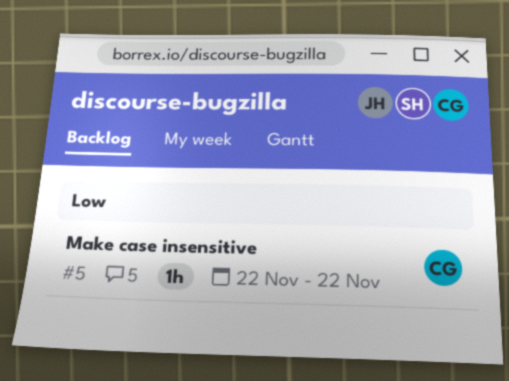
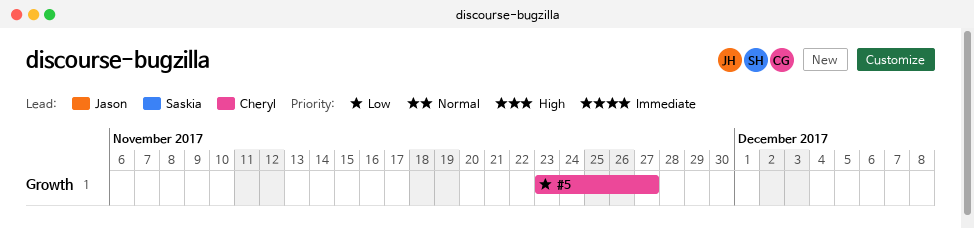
#5, start: Nov 22 -> Nov 23
#5, due: Nov 22 -> Nov 27

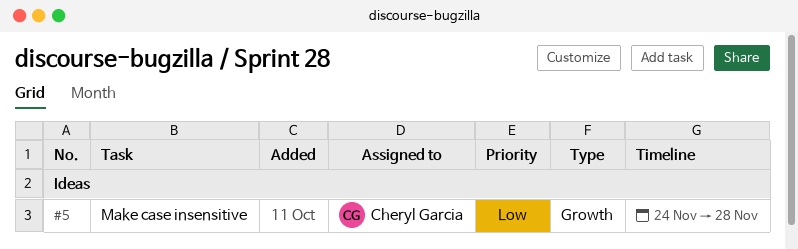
#5, start: Nov 23 -> Nov 24
#5, due: Nov 27 -> Nov 28

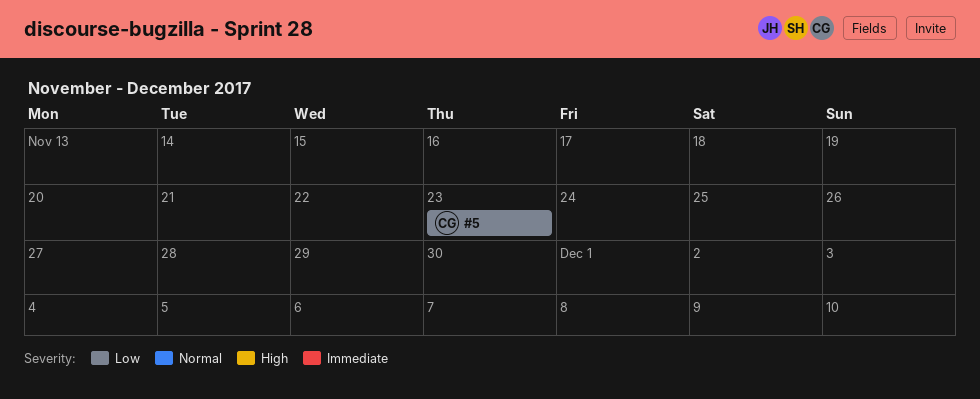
#5, start: Nov 24 -> Nov 23
#5, due: Nov 28 -> Nov 23

